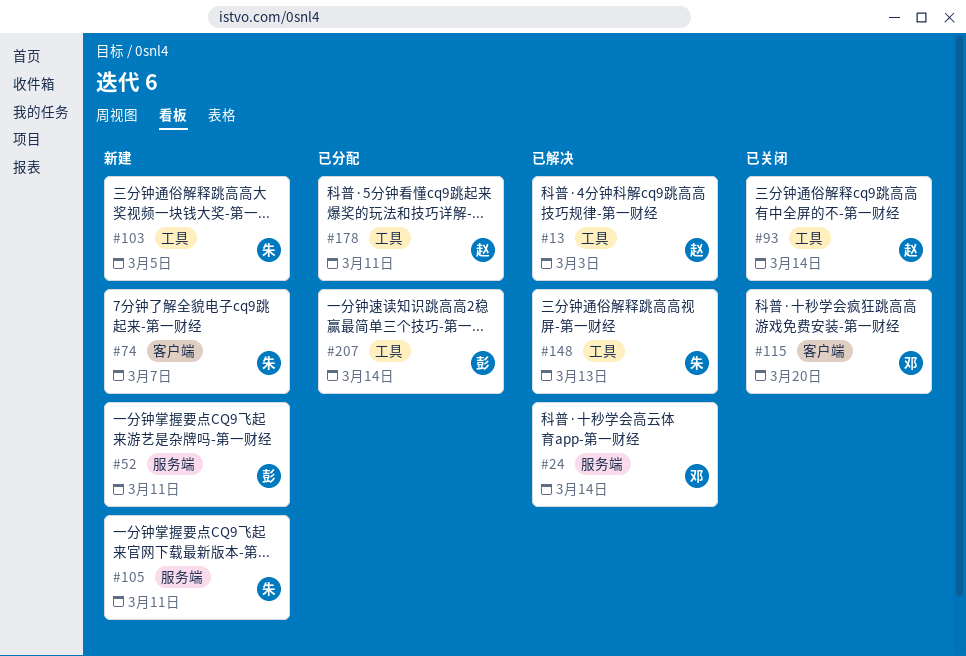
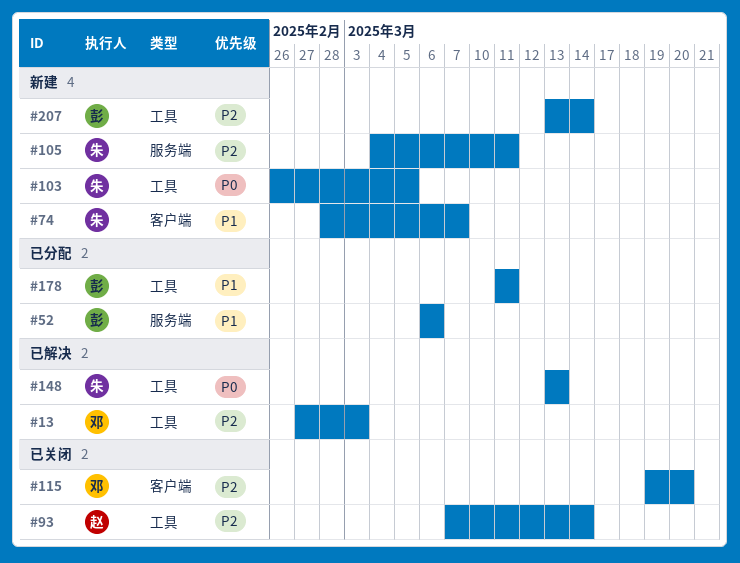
#13, owner: 赵 -> 邓
#24: present -> none
#52, status: 新建 -> 已分配
#52, due: Mar 11 -> Mar 6
#178, owner: 赵 -> 彭
#207, status: 已分配 -> 新建

